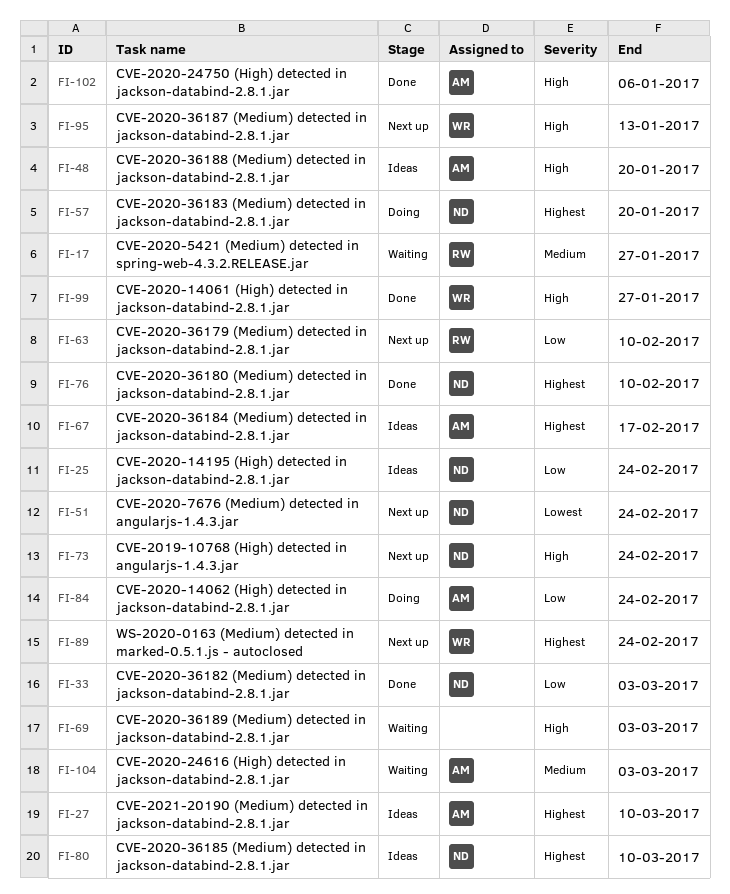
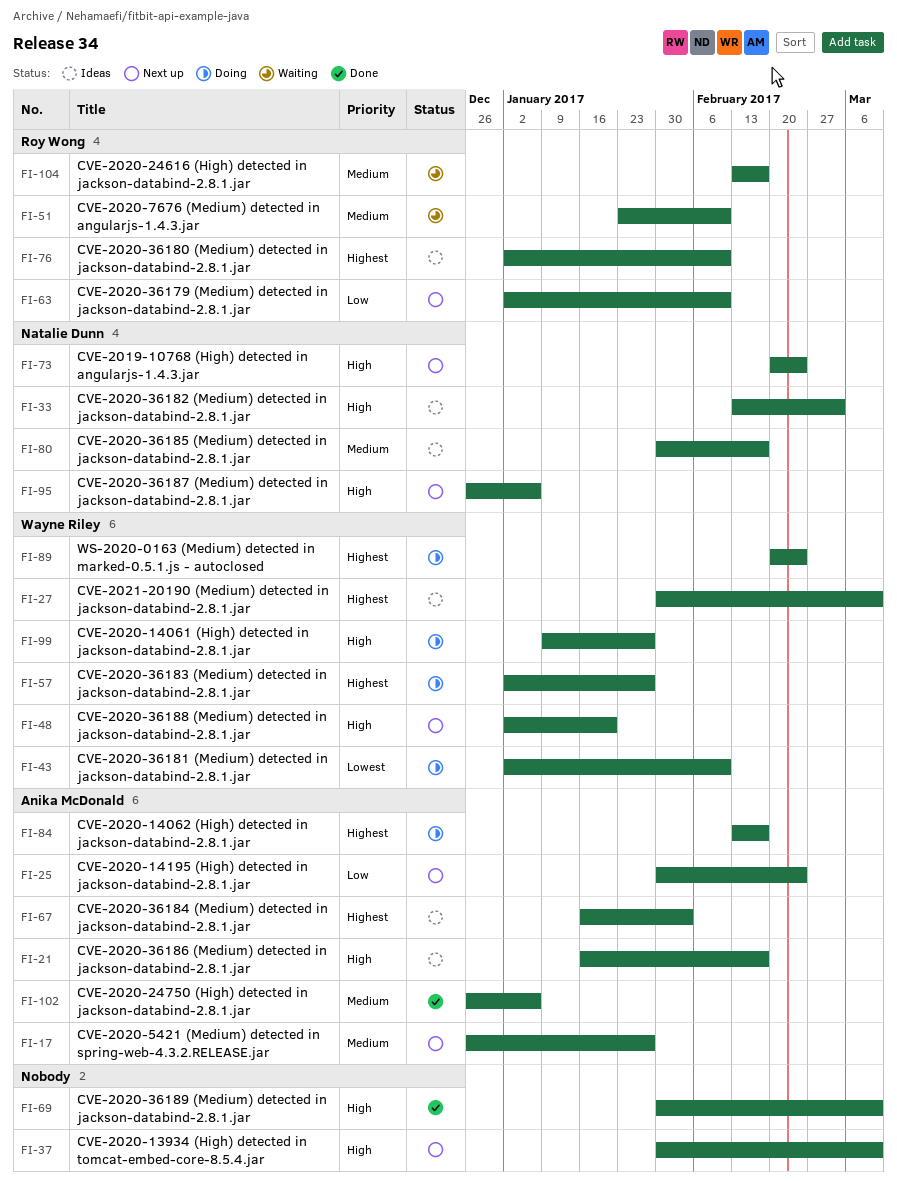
FI-17, status: Waiting -> Next up
FI-17, owner: Roy Wong -> Anika McDonald
FI-21: none -> present
FI-25, status: Ideas -> Next up
FI-25, owner: Natalie Dunn -> Anika McDonald
FI-27, owner: Anika McDonald -> Wayne Riley
FI-33, status: Done -> Ideas
FI-33, priority: Low -> High
FI-37: none -> present
FI-43: none -> present
FI-48, status: Ideas -> Next up
FI-48, owner: Anika McDonald -> Wayne Riley
FI-51, status: Next up -> Waiting
FI-51, owner: Natalie Dunn -> Roy Wong
FI-51, priority: Lowest -> Medium
FI-51, due: Feb 24 -> Feb 10
FI-57, owner: Natalie Dunn -> Wayne Riley
FI-57, due: Jan 20 -> Jan 27
FI-67, due: Feb 17 -> Feb 3
FI-69, status: Waiting -> Done
FI-69, due: Mar 3 -> Mar 10
FI-76, status: Done -> Ideas
FI-76, owner: Natalie Dunn -> Roy Wong
FI-80, priority: Highest -> Medium
FI-80, due: Mar 10 -> Feb 17
FI-84, priority: Low -> Highest
FI-84, due: Feb 24 -> Feb 17
FI-89, status: Next up -> Doing
FI-95, owner: Wayne Riley -> Natalie Dunn
FI-95, due: Jan 13 -> Jan 6
FI-99, status: Done -> Doing
FI-102, priority: High -> Medium
FI-104, owner: Anika McDonald -> Roy Wong
FI-104, due: Mar 3 -> Feb 17

